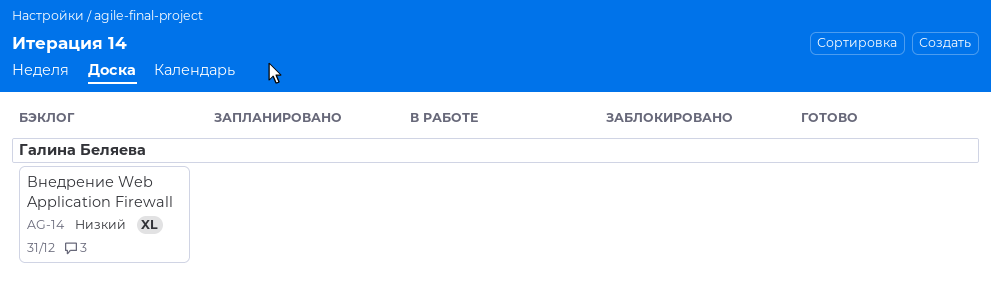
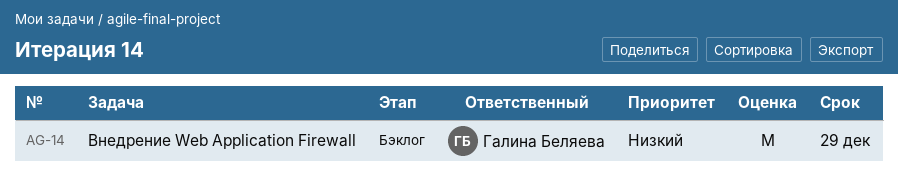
AG-14, estimate: XL -> M
AG-14, due: Dec 31 -> Dec 29

